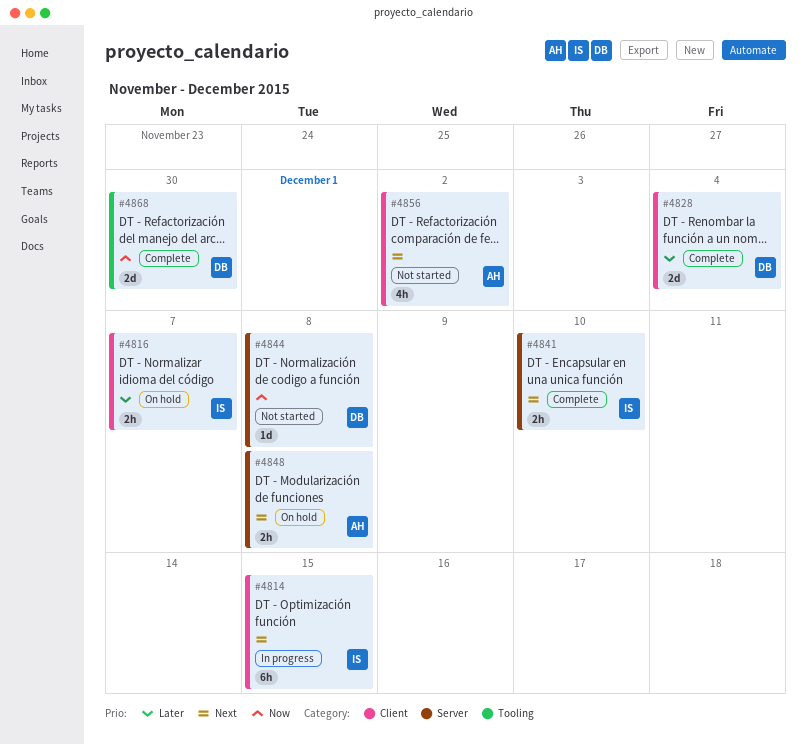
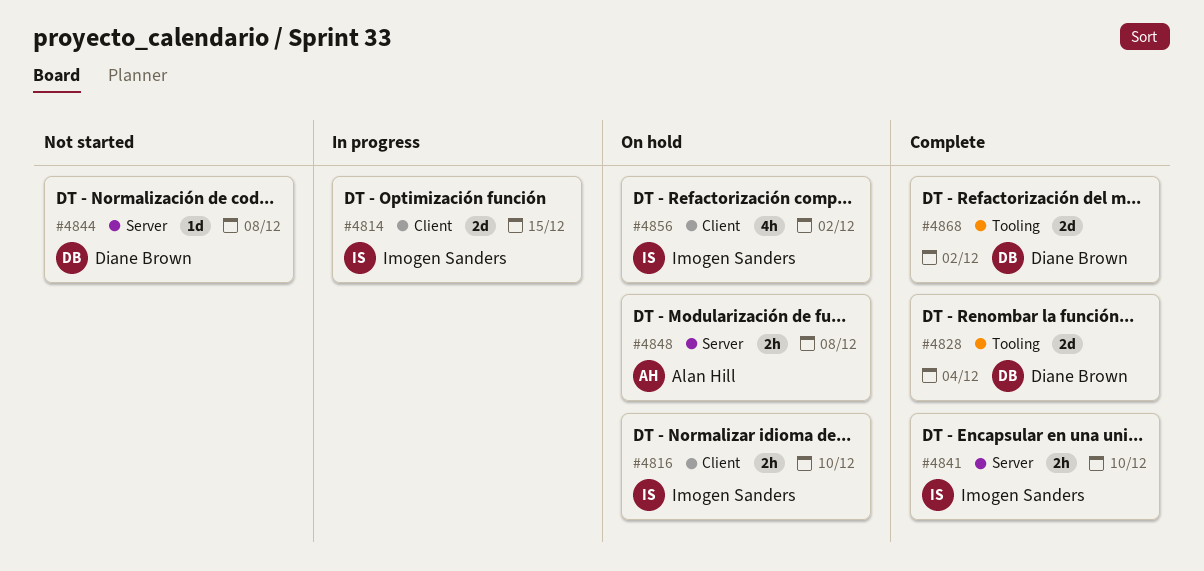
#4814, estimate: 6h -> 2d
#4816, due: Dec 7 -> Dec 10
#4828, label: Client -> Tooling
#4856, status: Not started -> On hold
#4856, owner: Alan Hill -> Imogen Sanders
#4868, due: Nov 30 -> Dec 2

